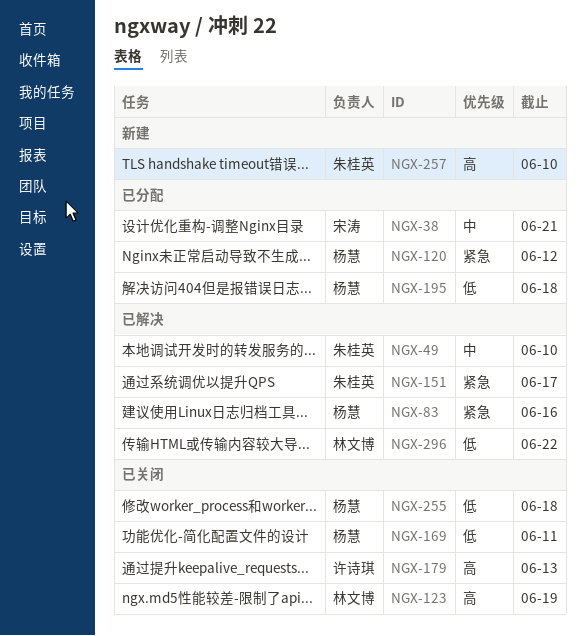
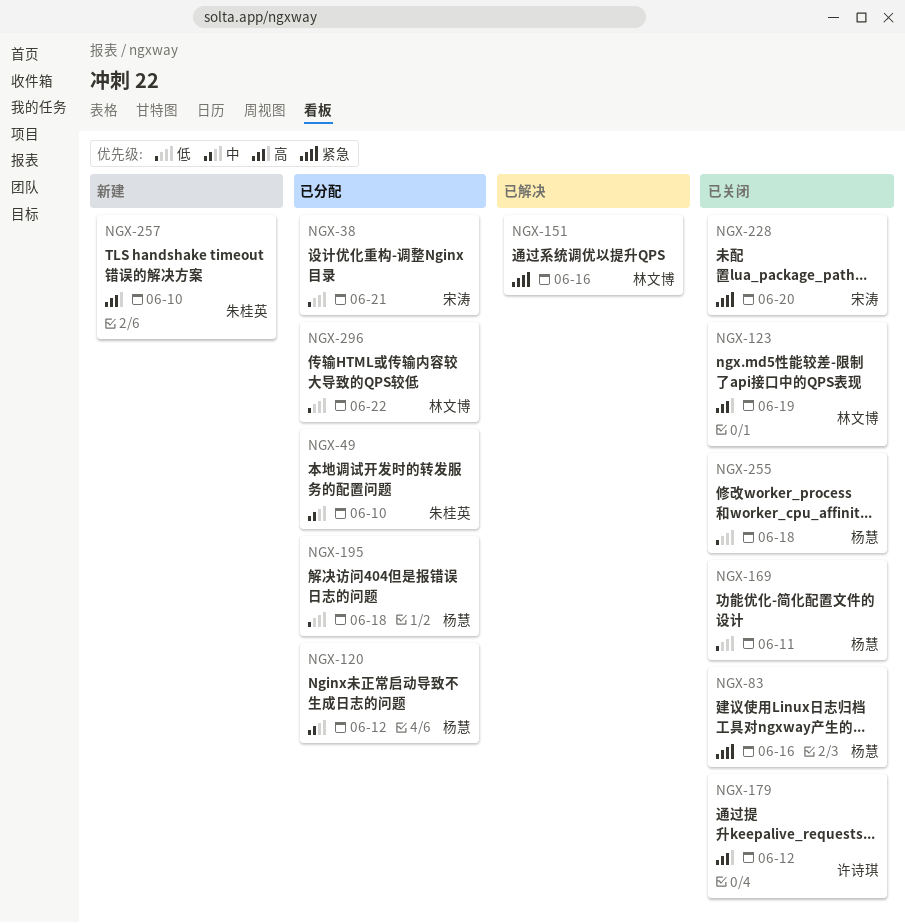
NGX-38, priority: 中 -> 低
NGX-49, status: 已解决 -> 已分配
NGX-83, status: 已解决 -> 已关闭
NGX-120, priority: 紧急 -> 中
NGX-151, owner: 朱桂英 -> 林文博
NGX-151, due: Jun 17 -> Jun 16
NGX-179, due: Jun 13 -> Jun 12
NGX-228: none -> present
NGX-296, status: 已解决 -> 已分配

